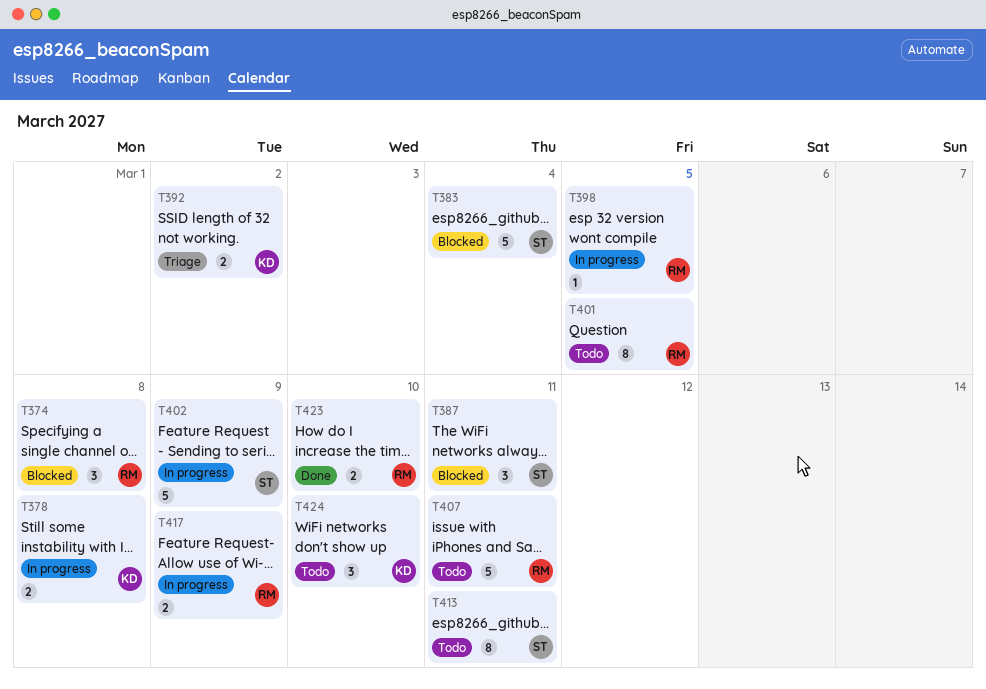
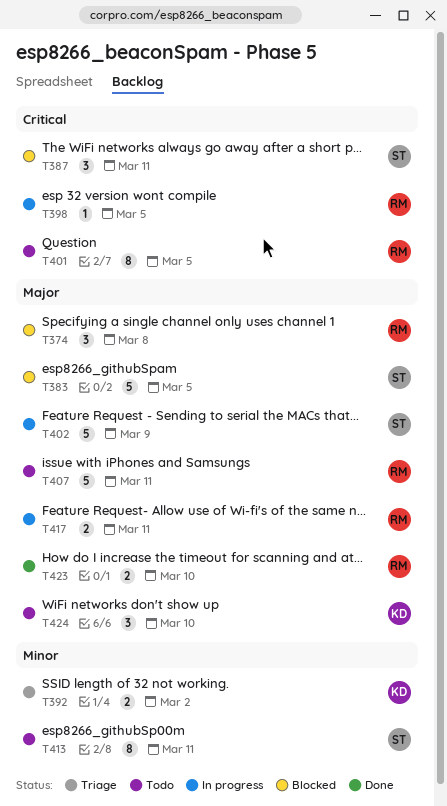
T378: present -> none
T383, due: Mar 4 -> Mar 5
T417, due: Mar 9 -> Mar 11

